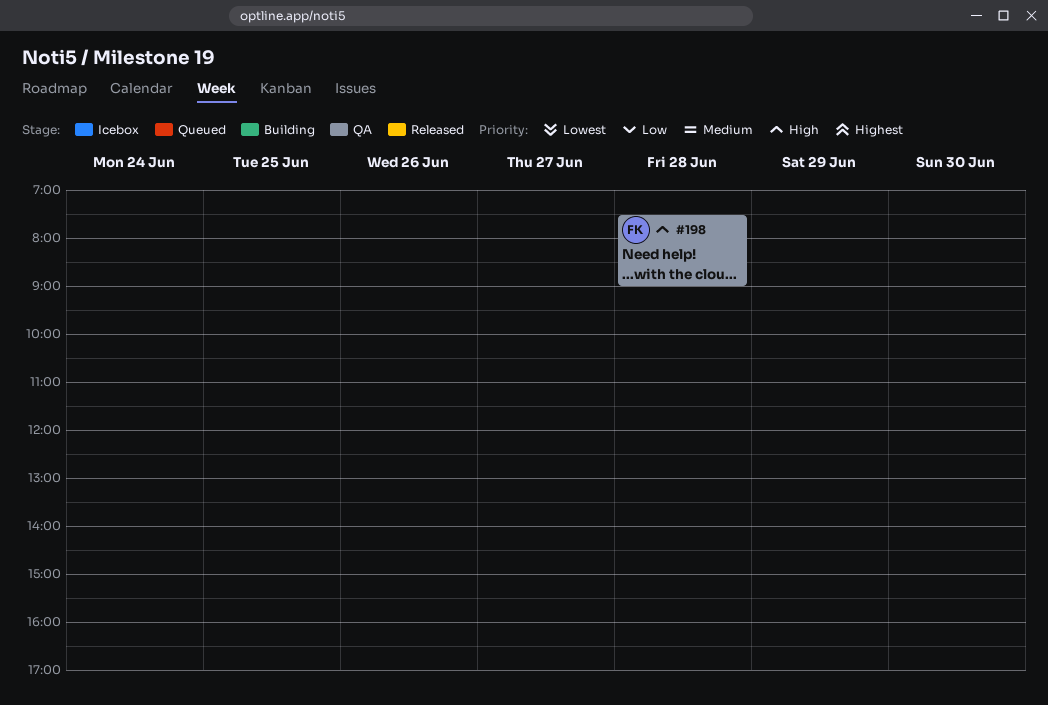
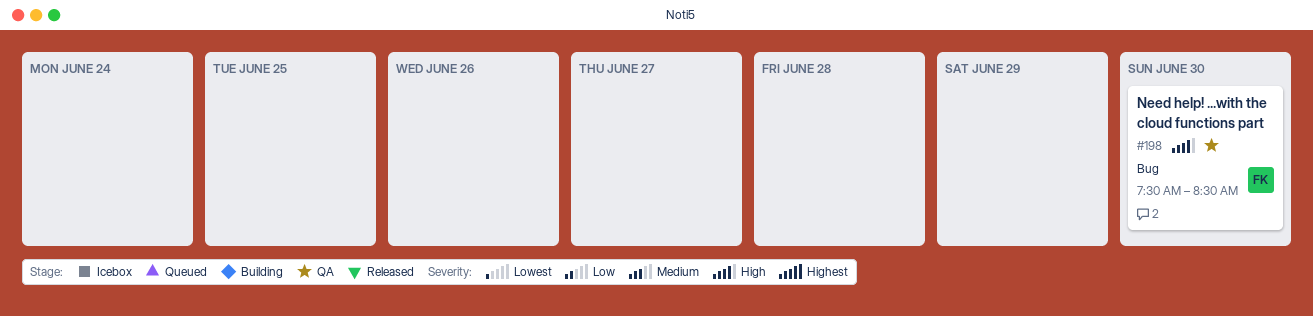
#198, day: Jun 28 -> Jun 30
#198, ends: 09:00 -> 08:30

